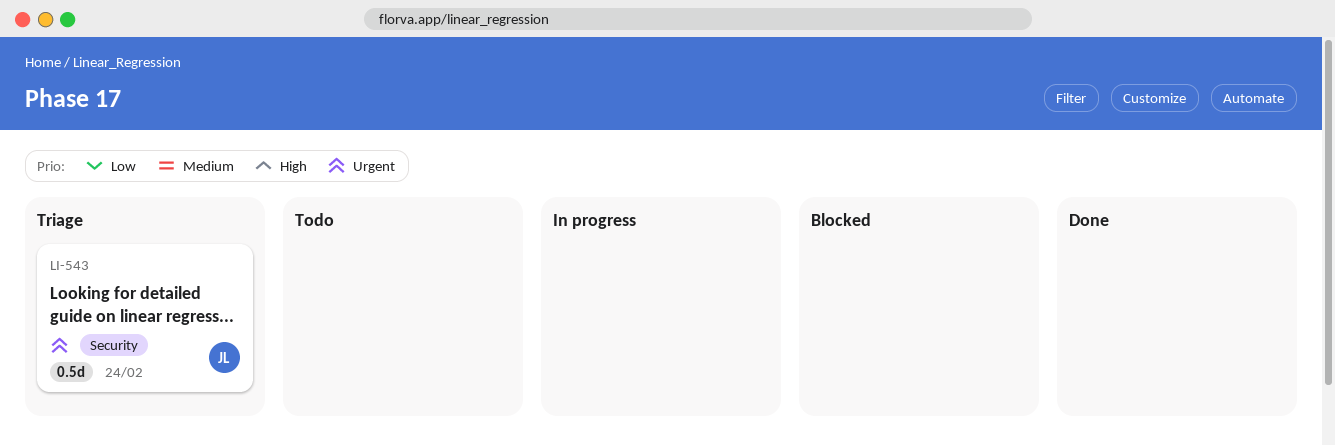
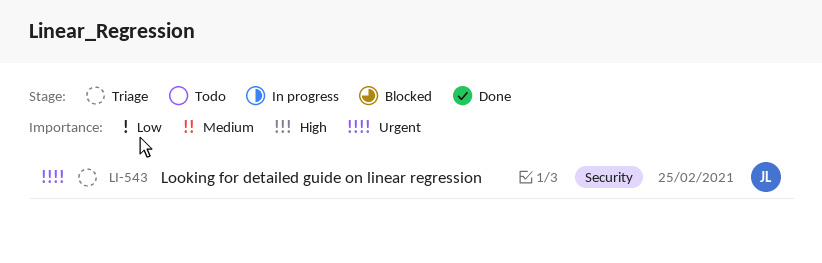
LI-543, due: Feb 24 -> Feb 25

